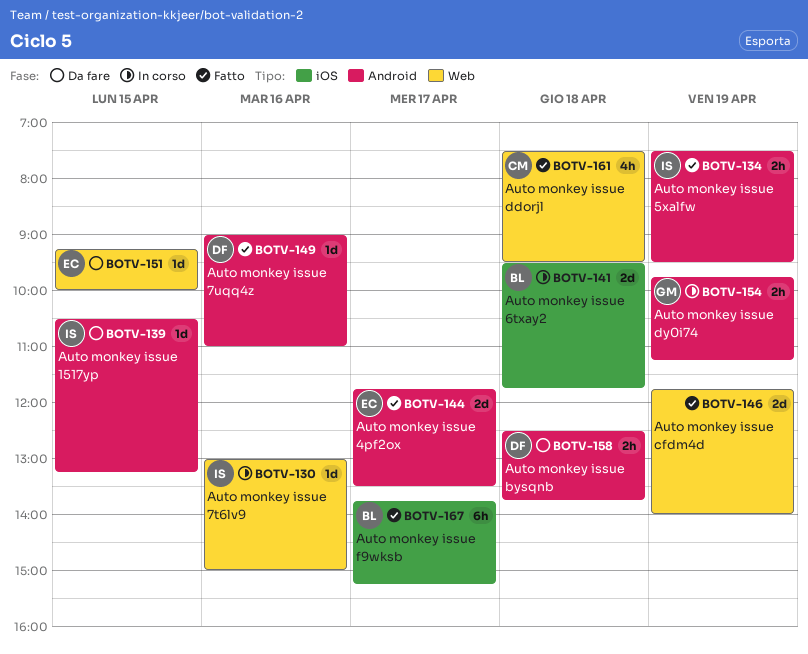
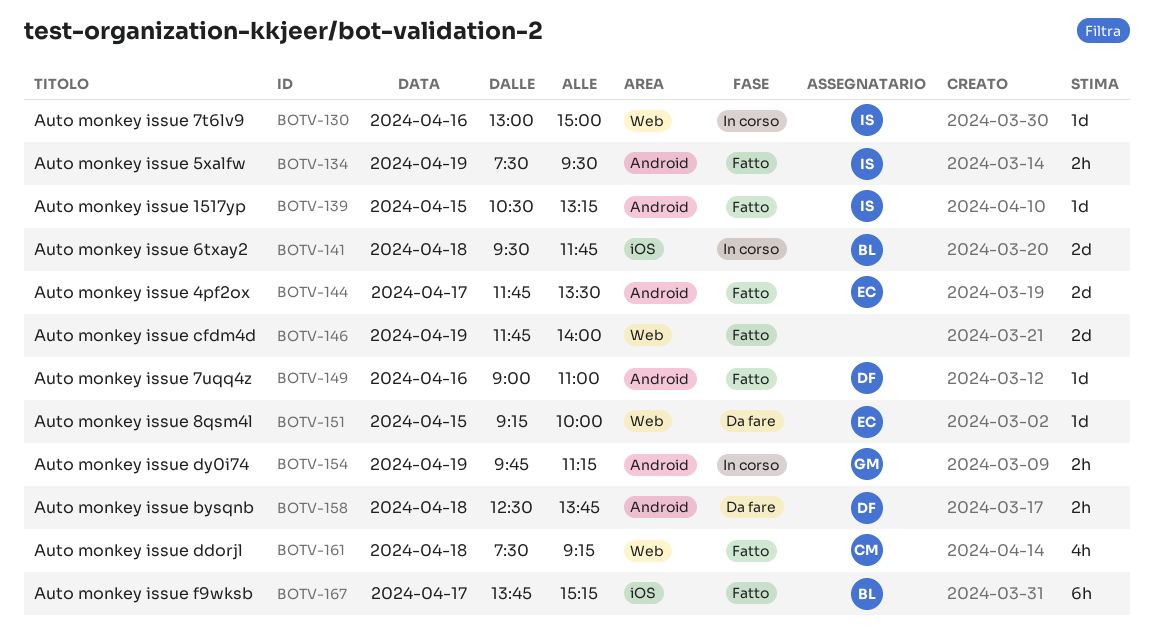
BOTV-139, status: Da fare -> Fatto
BOTV-161, ends: 09:30 -> 09:15

